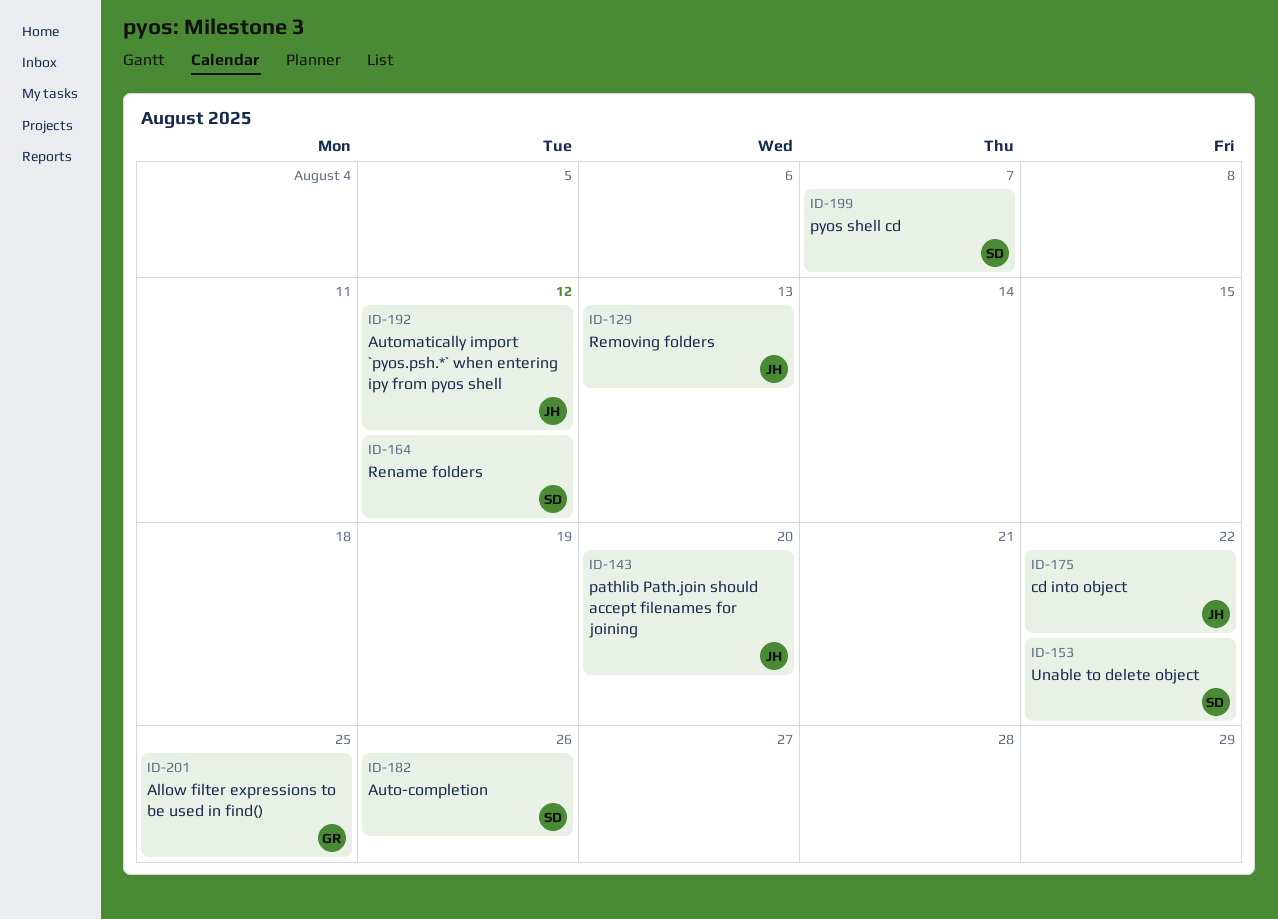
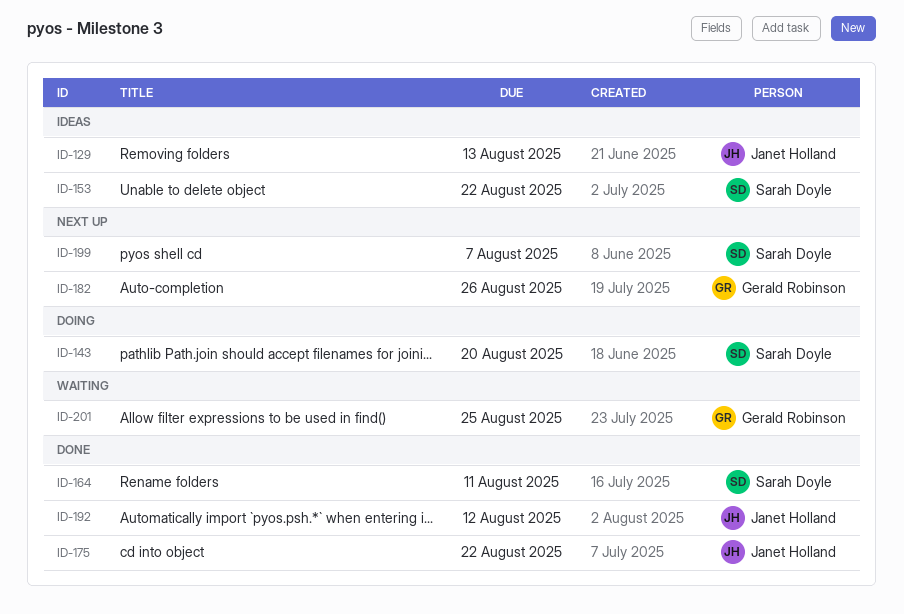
ID-143, owner: Janet Holland -> Sarah Doyle
ID-164, due: Aug 12 -> Aug 11
ID-182, owner: Sarah Doyle -> Gerald Robinson

